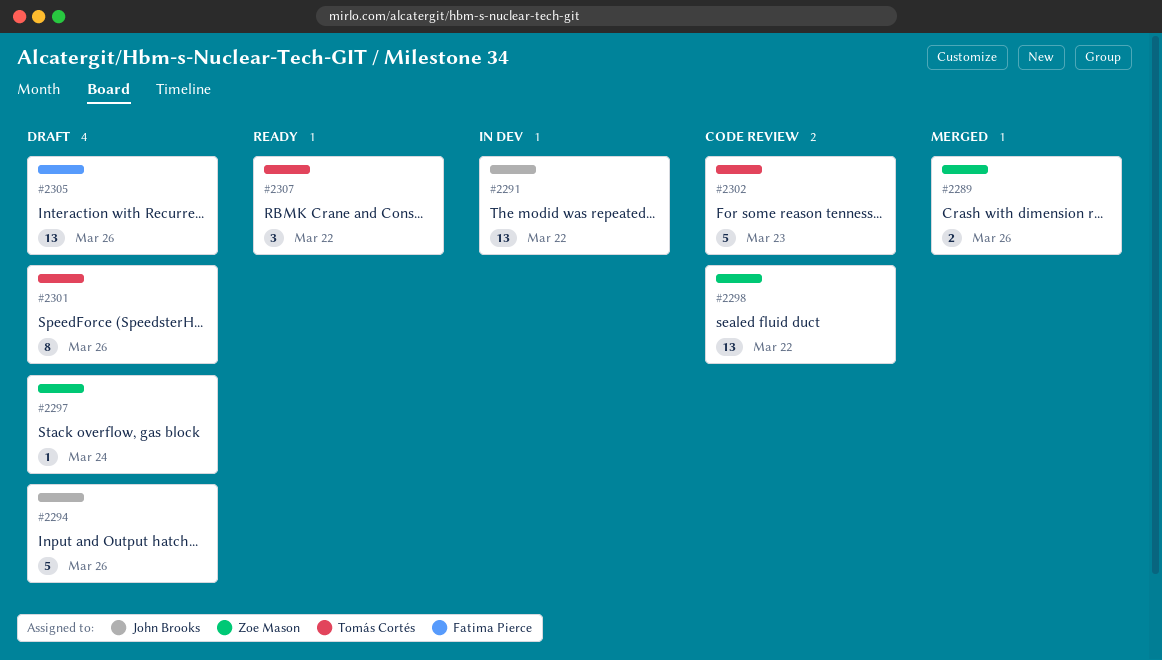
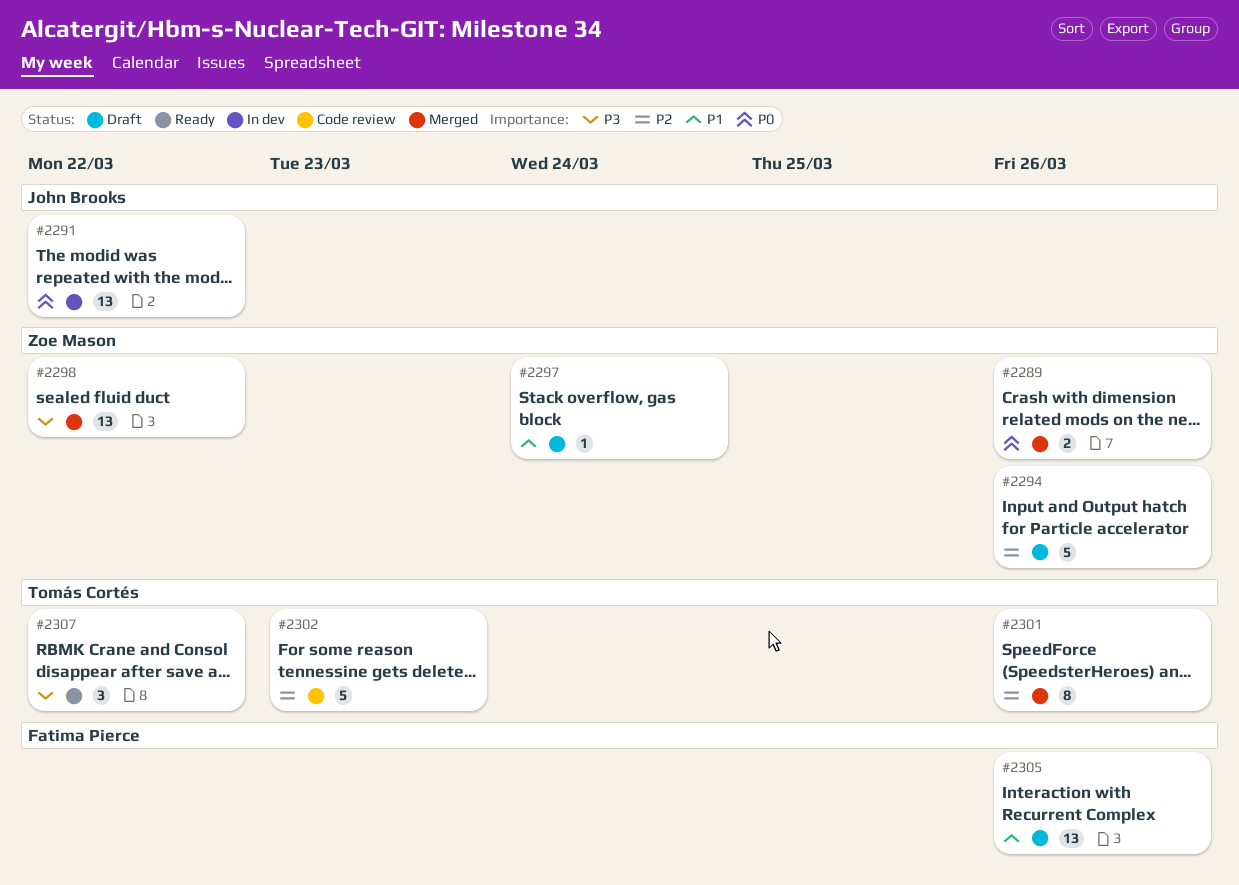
#2294, owner: John Brooks -> Zoe Mason
#2298, status: Code review -> Merged
#2301, status: Draft -> Merged

